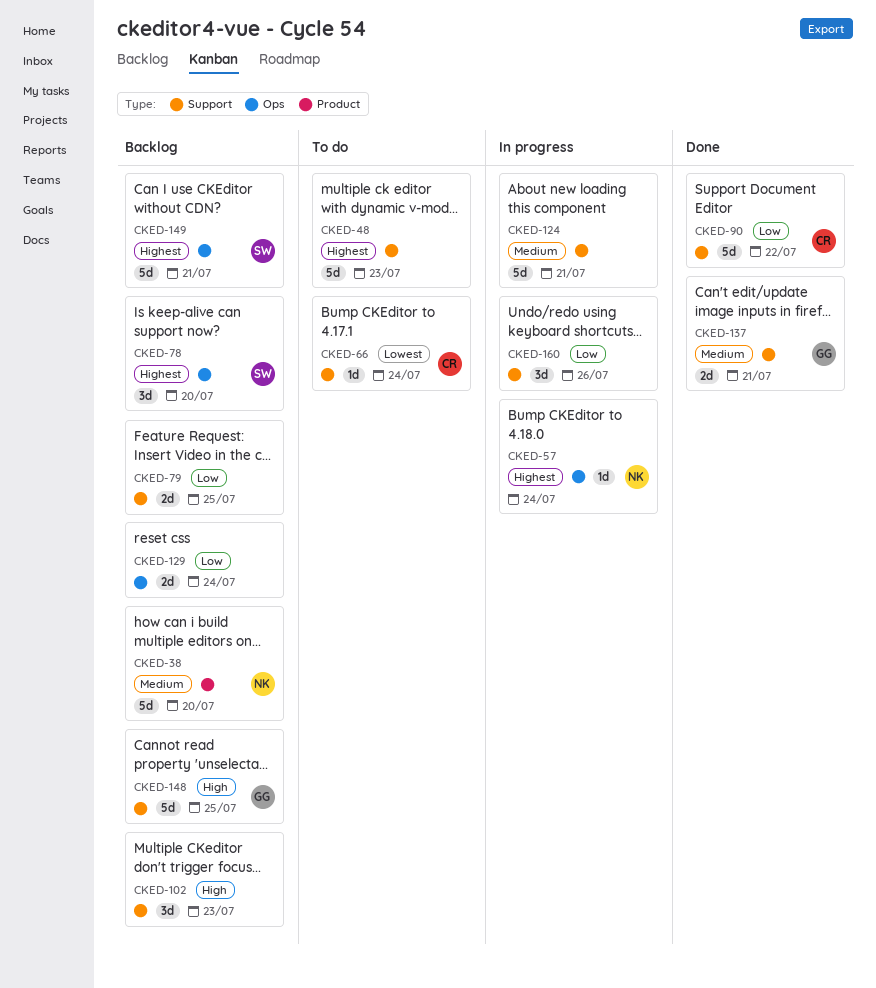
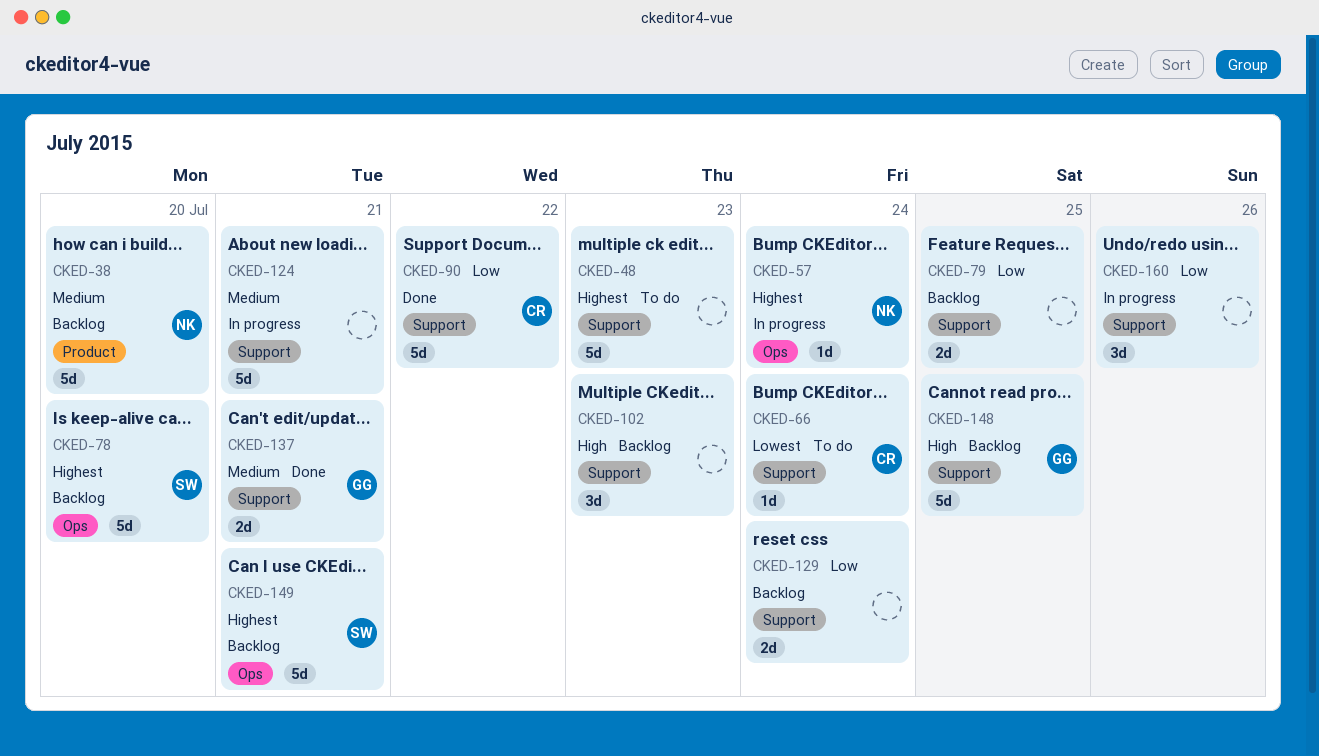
CKED-78, estimate: 3d -> 5d
CKED-129, label: Ops -> Support

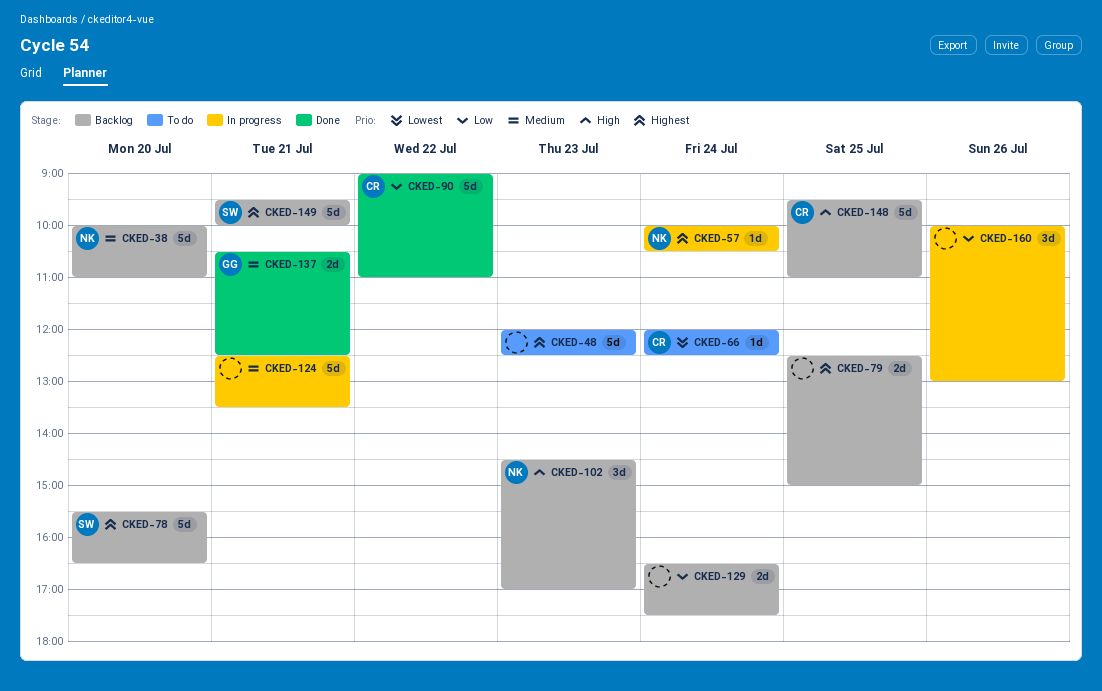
CKED-79, priority: Low -> Highest
CKED-102, owner: none -> NK
CKED-148, owner: GG -> CR

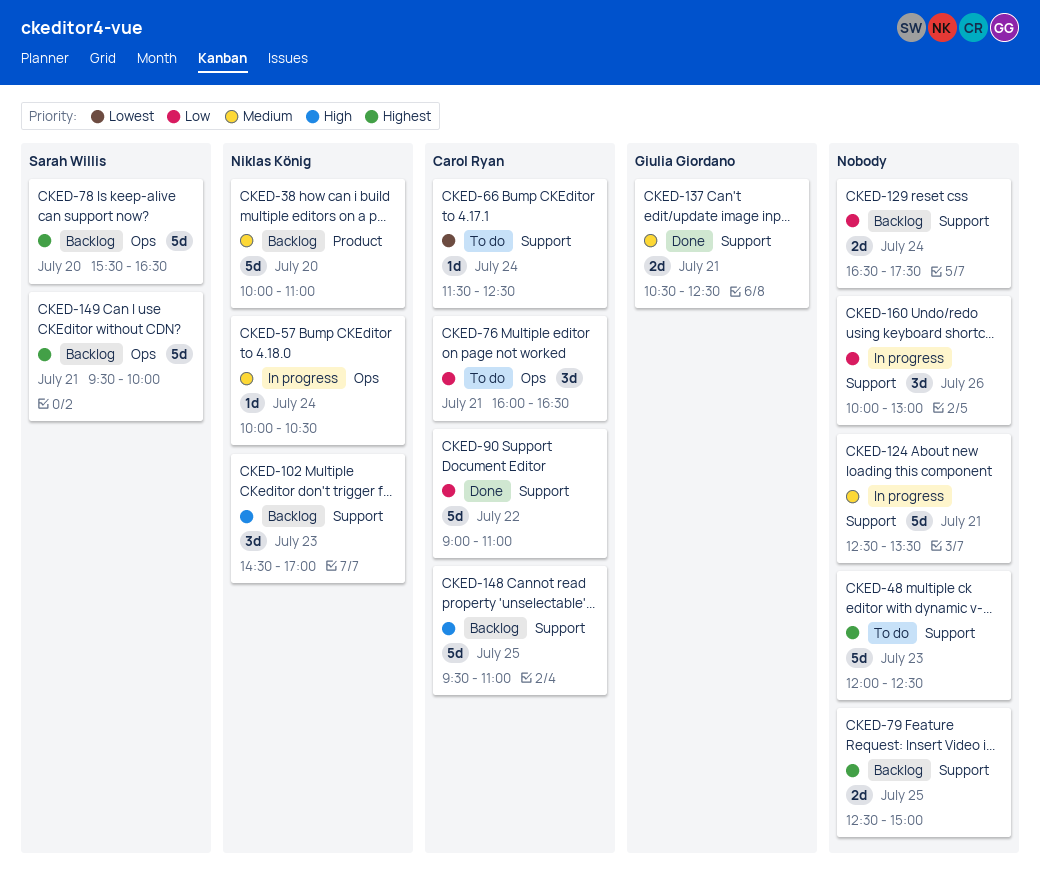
CKED-57, priority: Highest -> Medium
CKED-66, begins: 12:00 -> 11:30
CKED-76: none -> present

